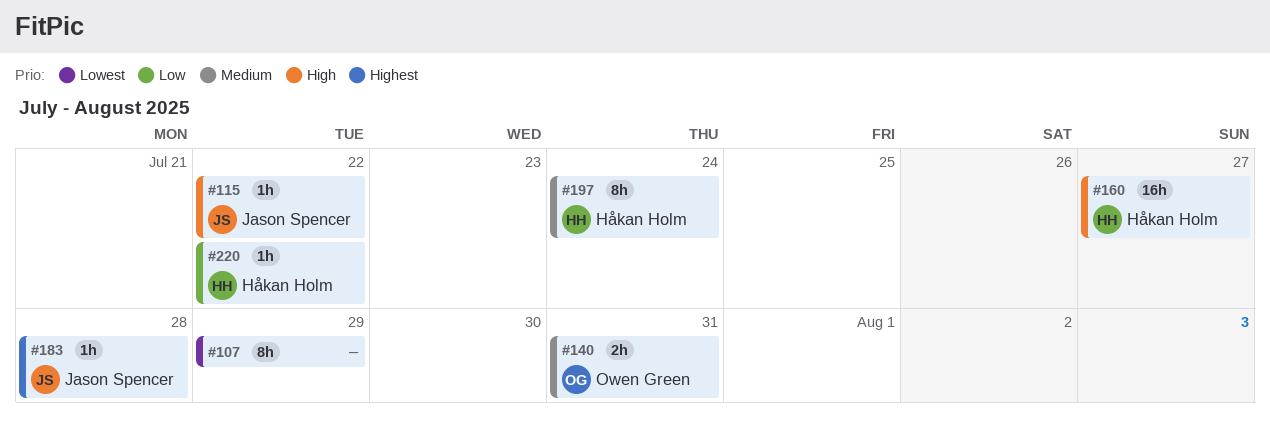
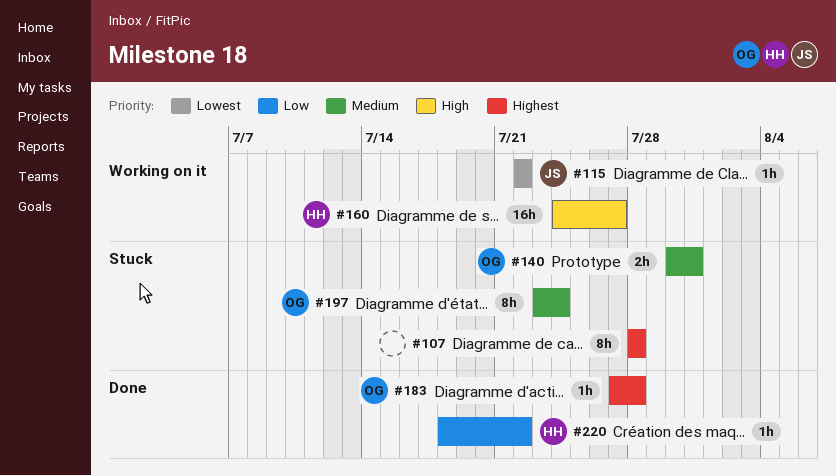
#107, priority: Lowest -> Highest
#107, due: Jul 29 -> Jul 28
#115, priority: High -> Lowest
#183, owner: Jason Spencer -> Owen Green
#197, owner: Håkan Holm -> Owen Green

